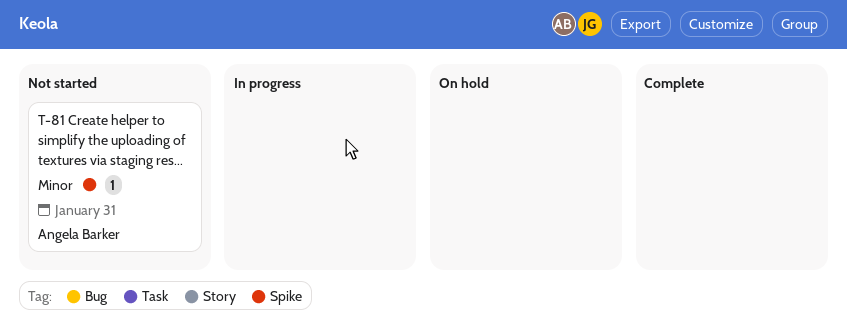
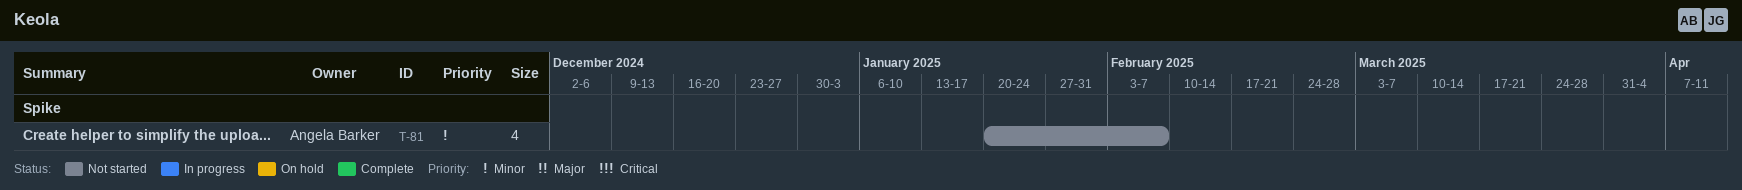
T-81, estimate: 1 -> 4
T-81, due: Jan 31 -> Feb 7

